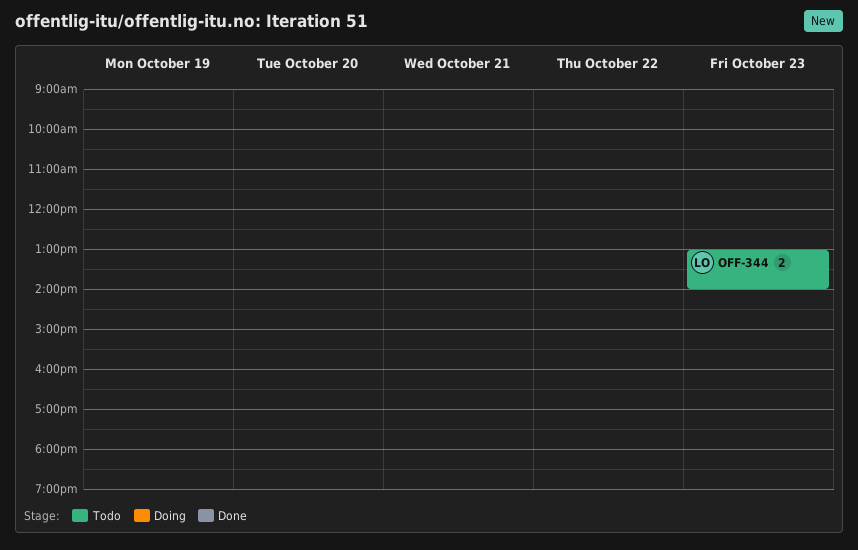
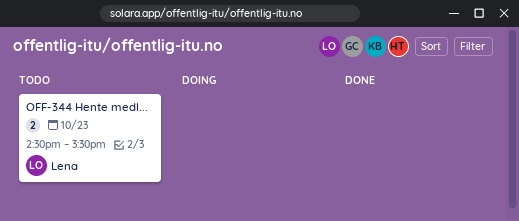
OFF-344, begins: 13:00 -> 14:30
OFF-344, ends: 14:00 -> 15:30

